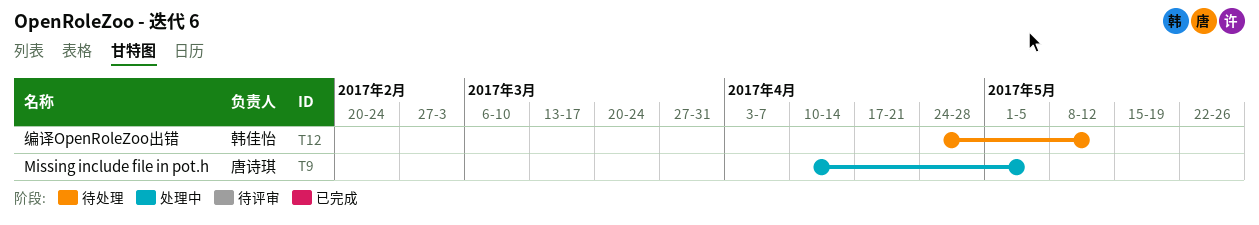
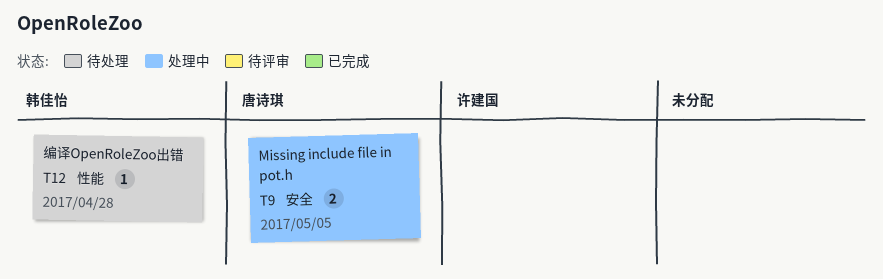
T12, due: May 12 -> Apr 28

